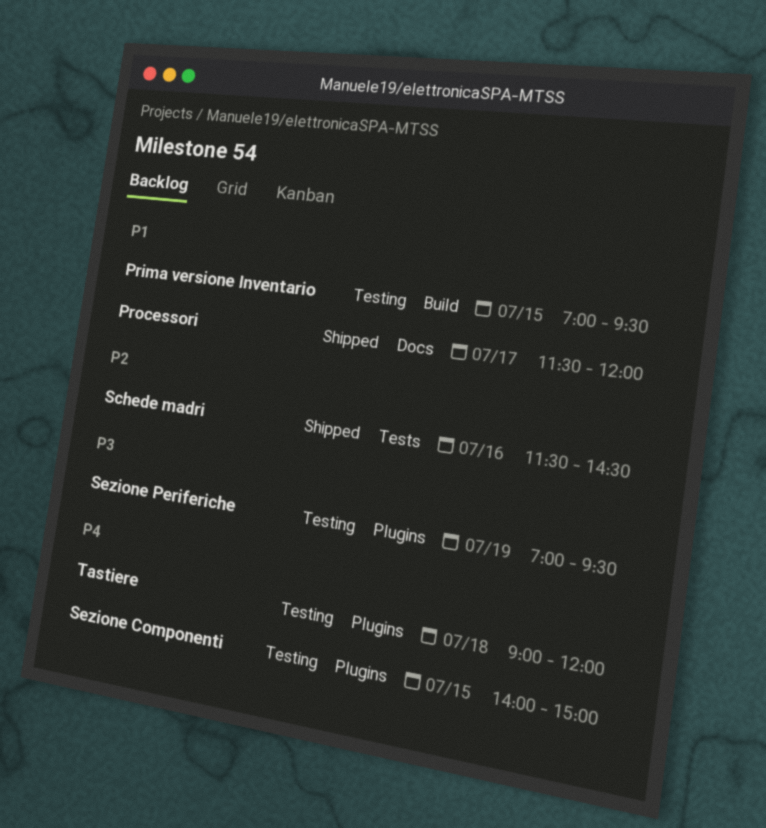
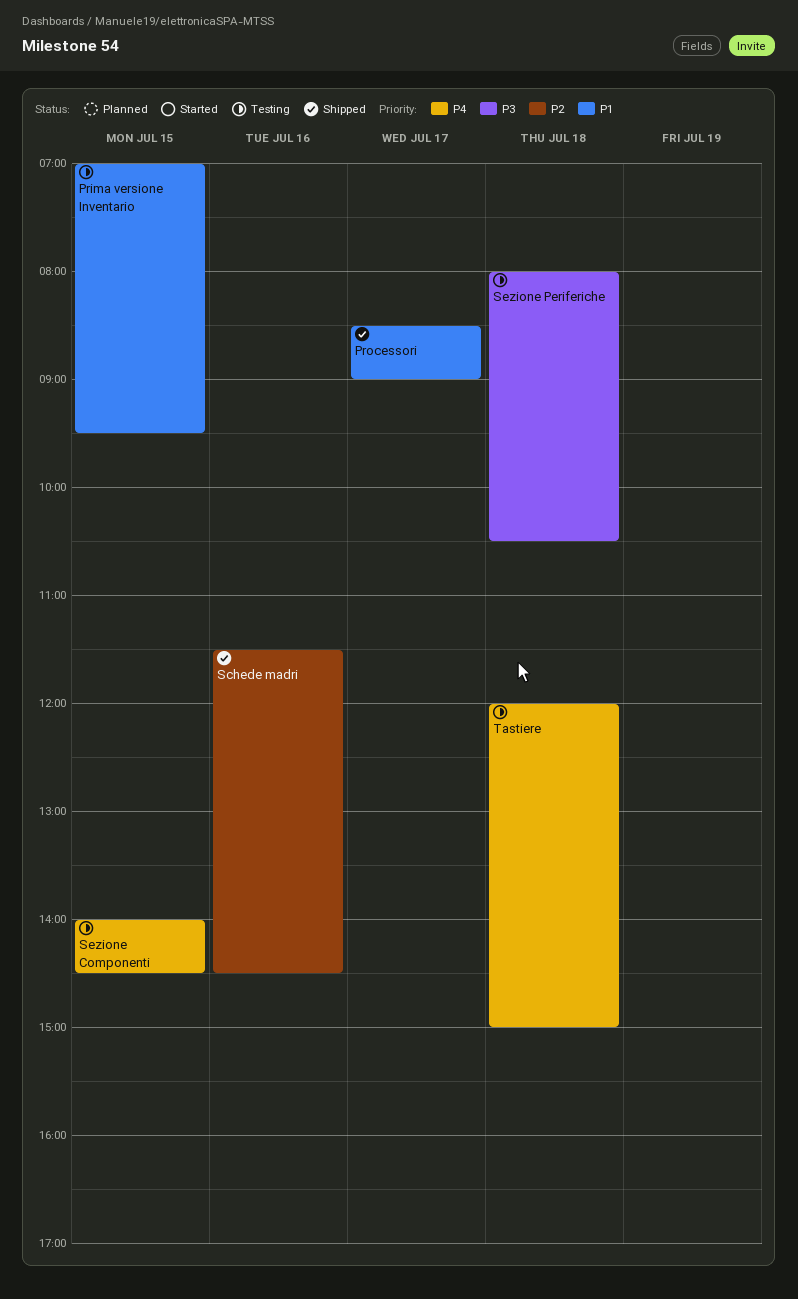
Processori, begins: 11:30 -> 08:30
Processori, ends: 12:00 -> 09:00
Sezione Componenti, ends: 15:00 -> 14:30
Sezione Periferiche, day: Jul 19 -> Jul 18
Sezione Periferiche, begins: 07:00 -> 08:00
Sezione Periferiche, ends: 09:30 -> 10:30
Tastiere, begins: 09:00 -> 12:00
Tastiere, ends: 12:00 -> 15:00

